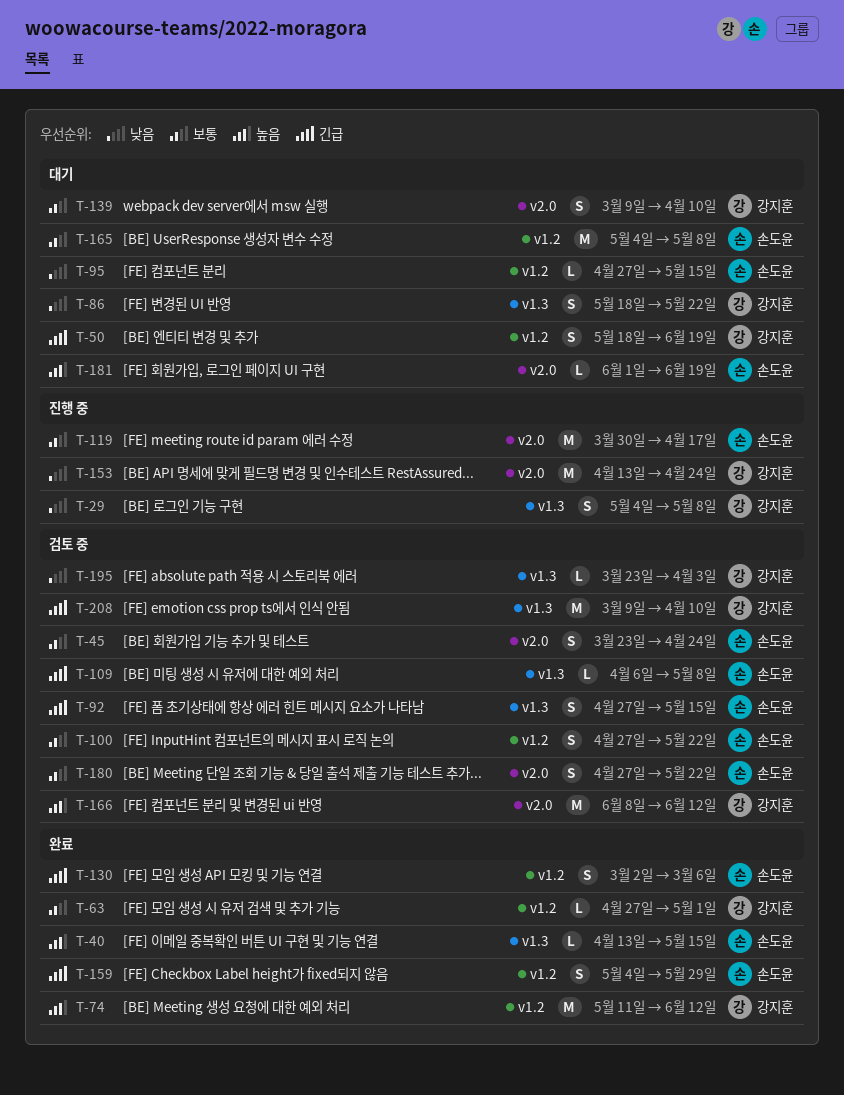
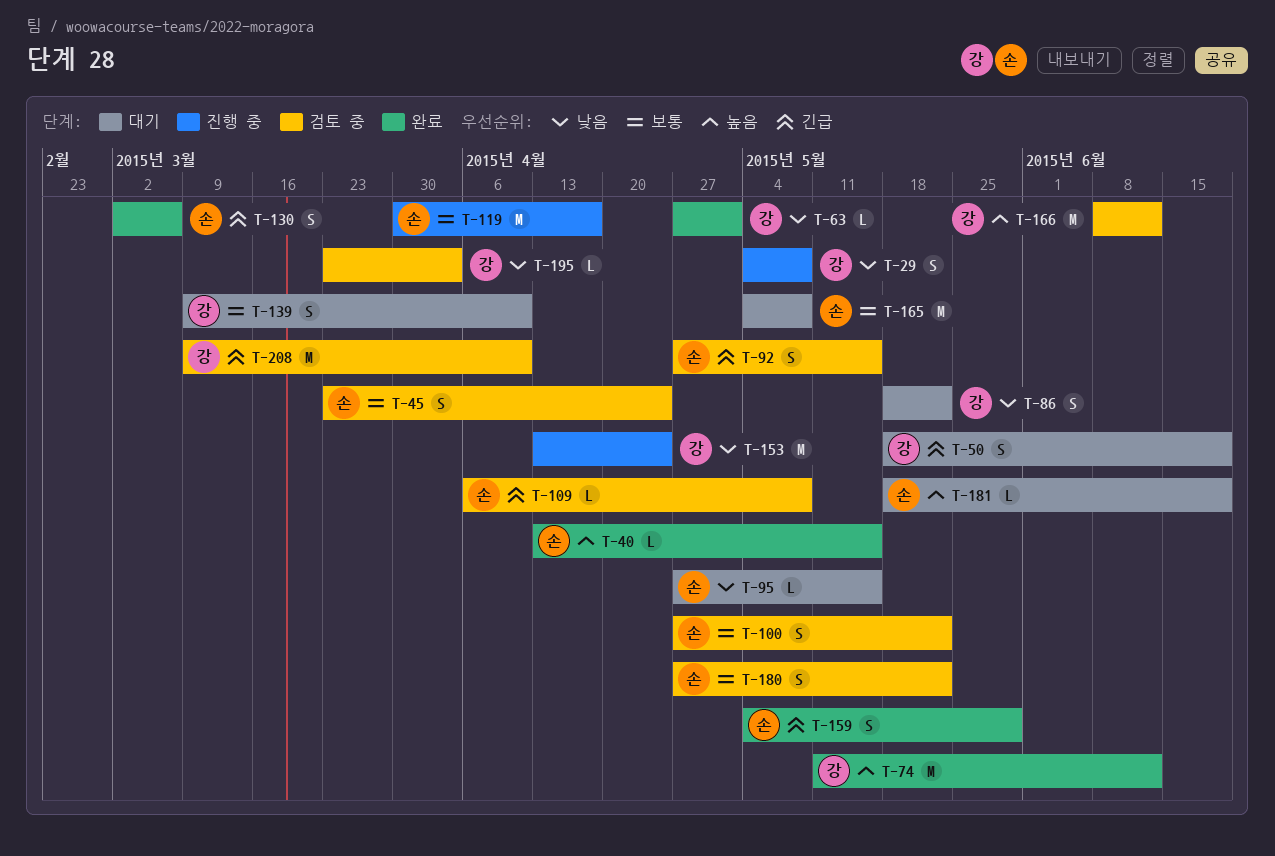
T-63, priority: 보통 -> 낮음
T-181, start: Jun 1 -> May 18

